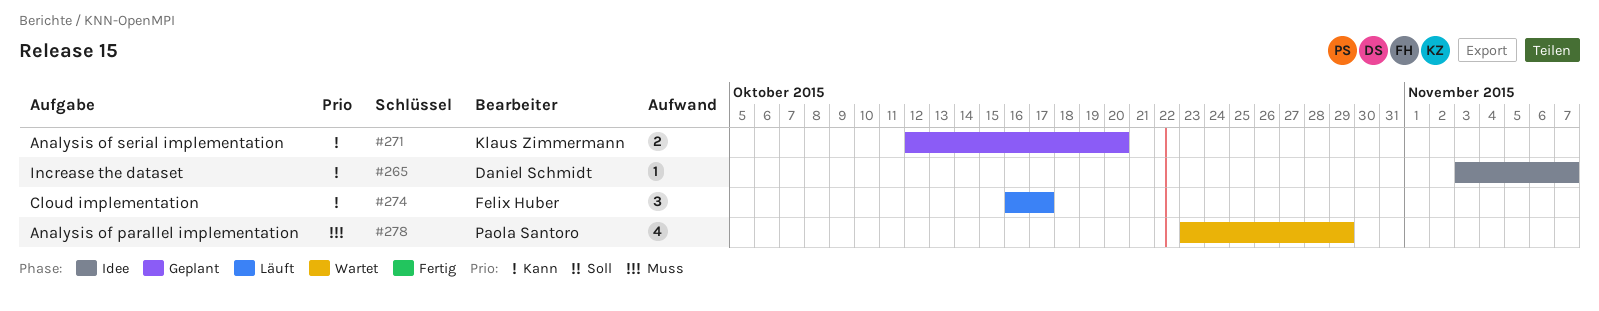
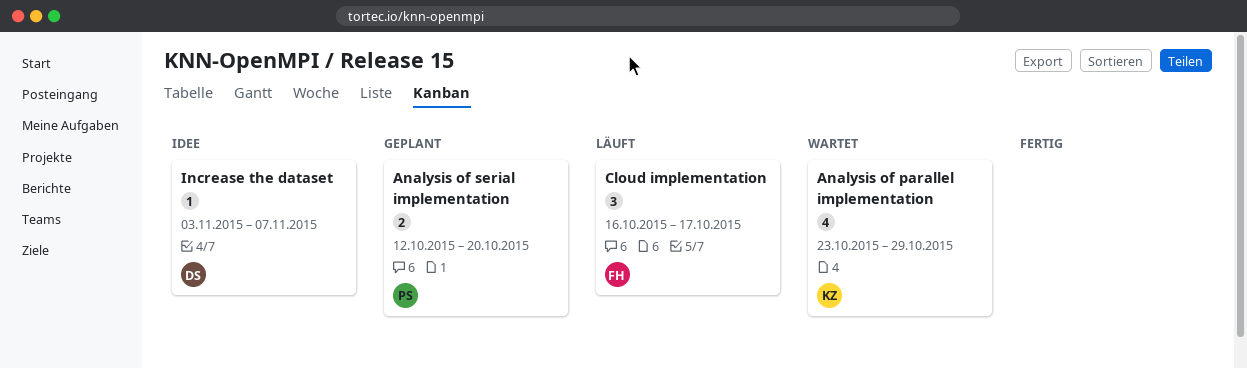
Analysis of parallel implementation, owner: Paola Santoro -> Klaus Zimmermann
Analysis of serial implementation, owner: Klaus Zimmermann -> Paola Santoro

